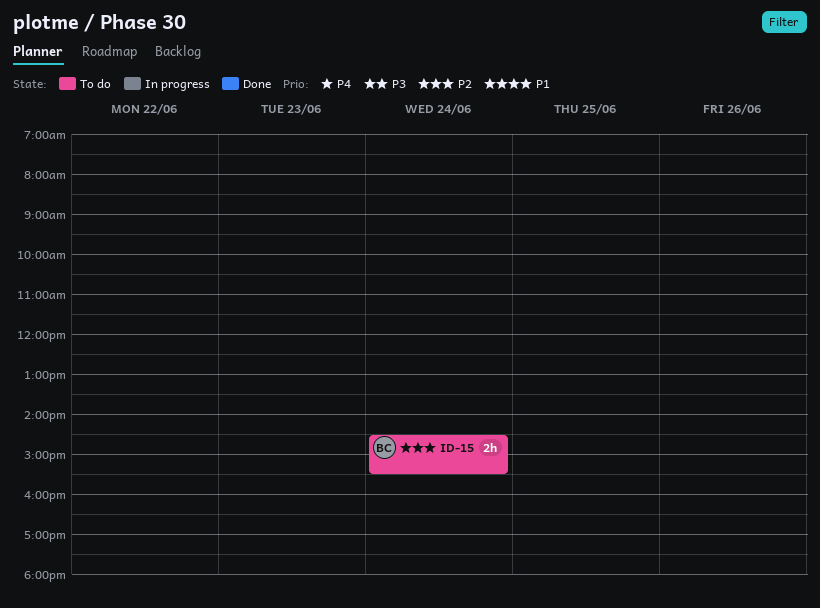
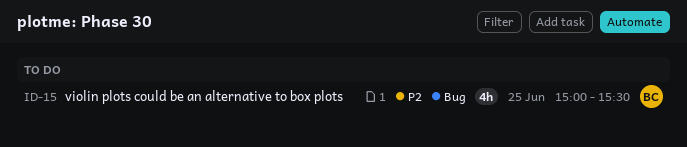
ID-15, estimate: 2h -> 4h
ID-15, day: Jun 24 -> Jun 25
ID-15, begins: 14:30 -> 15:00

